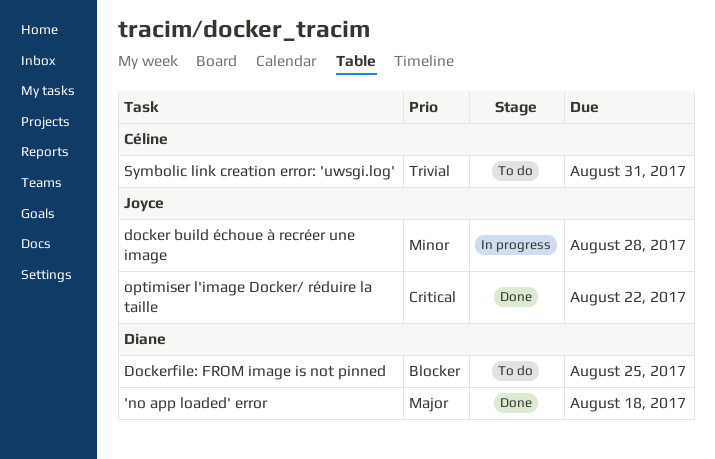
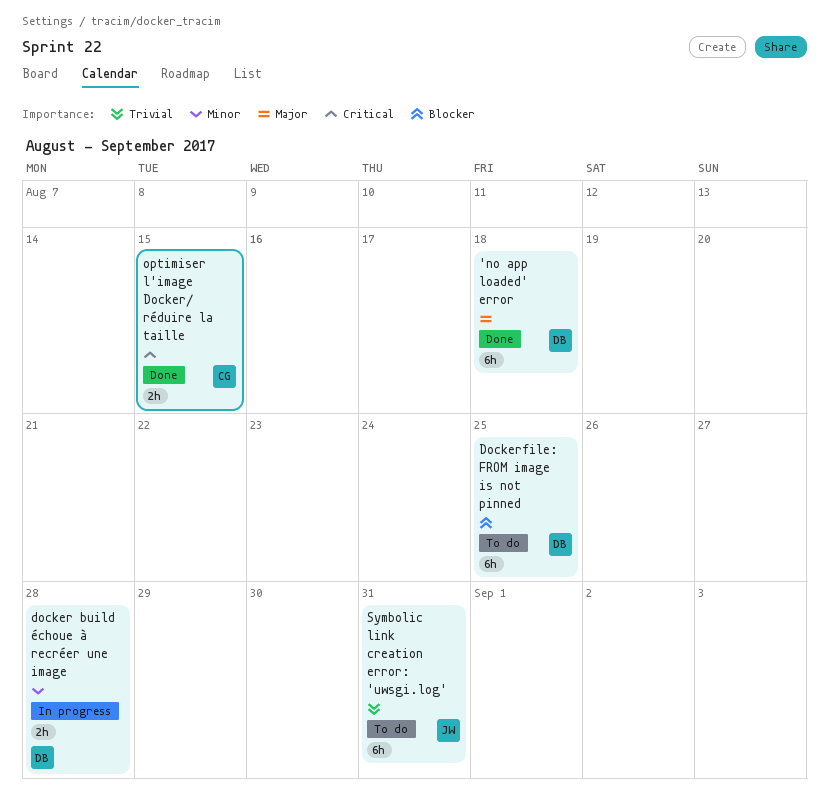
docker build échoue à recréer une image, owner: Joyce -> Diane
optimiser l'image Docker/ réduire la taille, owner: Joyce -> Céline
optimiser l'image Docker/ réduire la taille, due: Aug 22 -> Aug 15
Symbolic link creation error: 'uwsgi.log', owner: Céline -> Joyce

